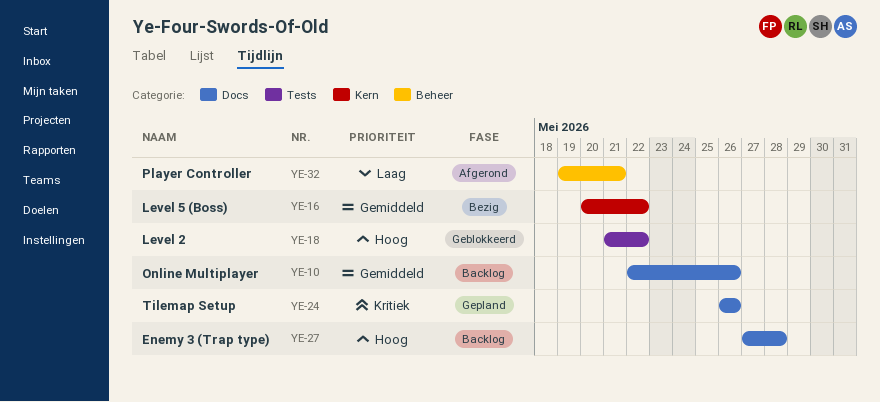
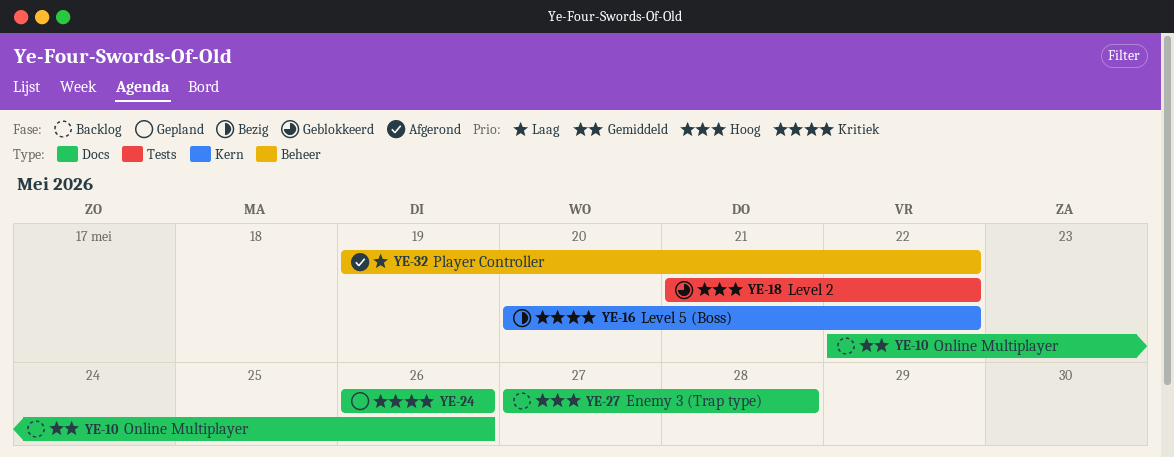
YE-16, priority: Gemiddeld -> Kritiek
YE-32, due: May 21 -> May 22

